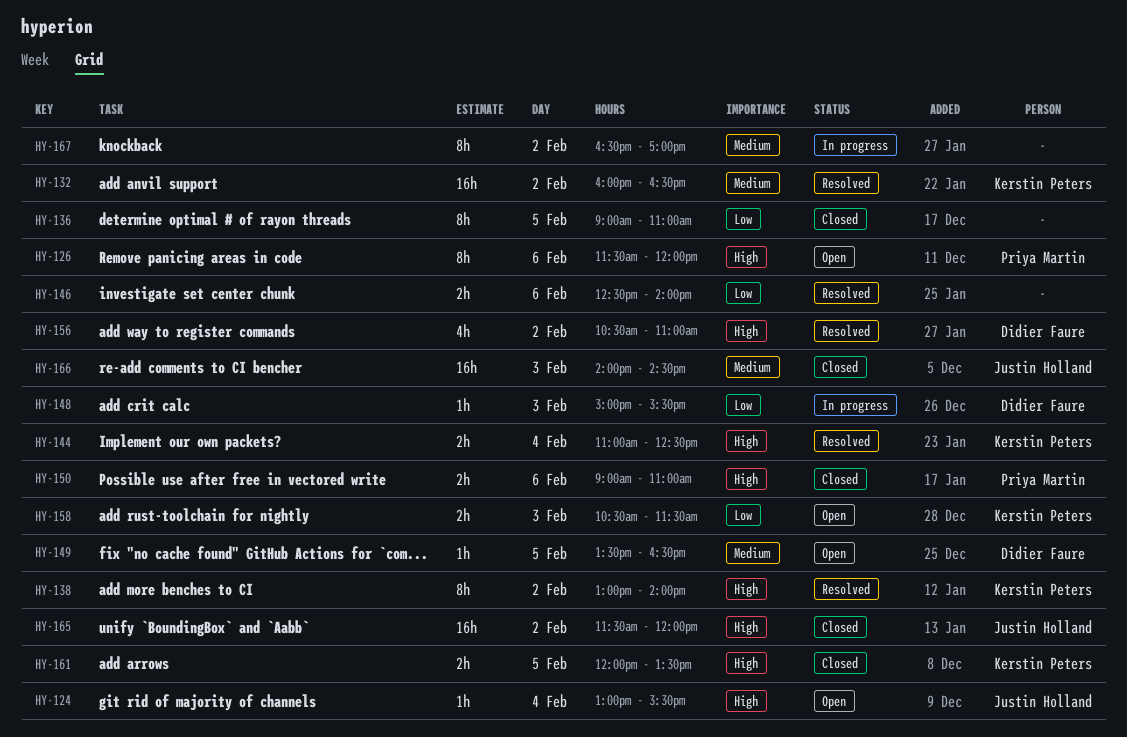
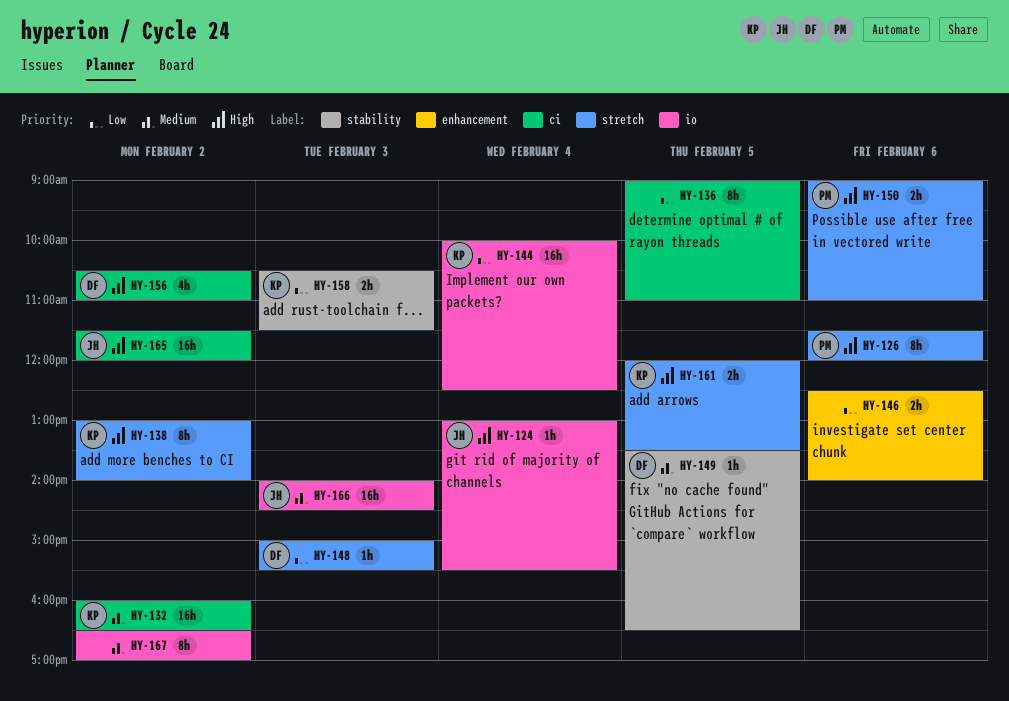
HY-144, priority: High -> Low
HY-144, estimate: 2h -> 16h
HY-144, begins: 11:00 -> 10:00

